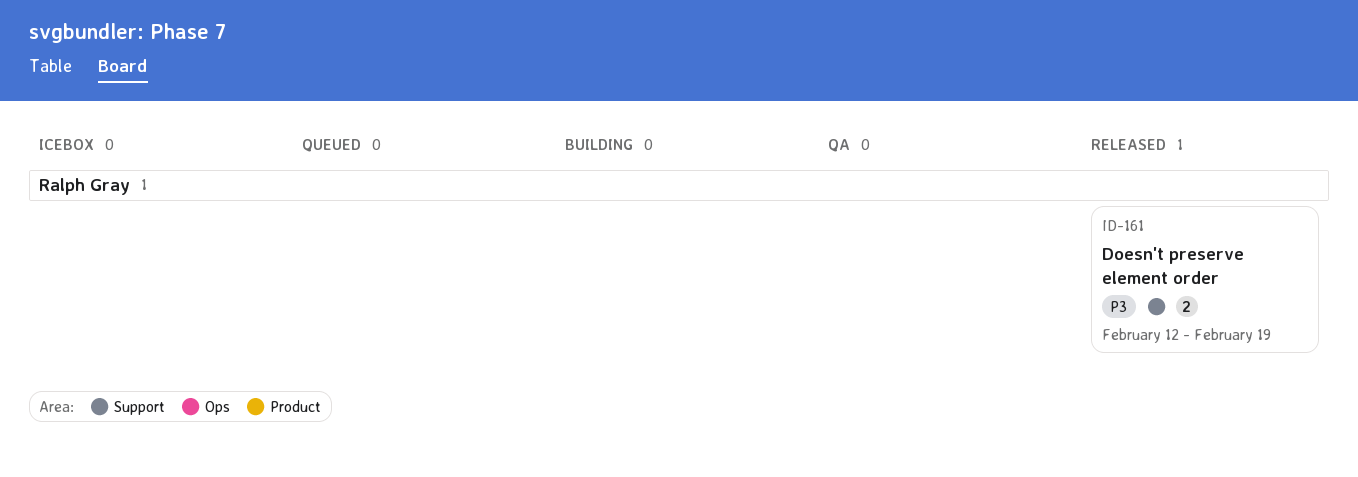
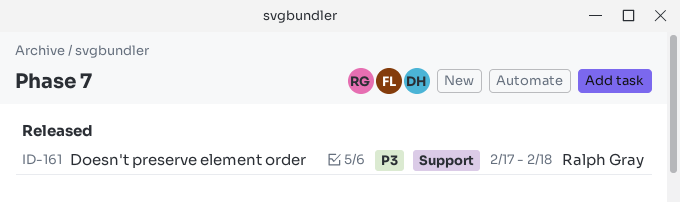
ID-161, start: Feb 12 -> Feb 17
ID-161, due: Feb 19 -> Feb 18

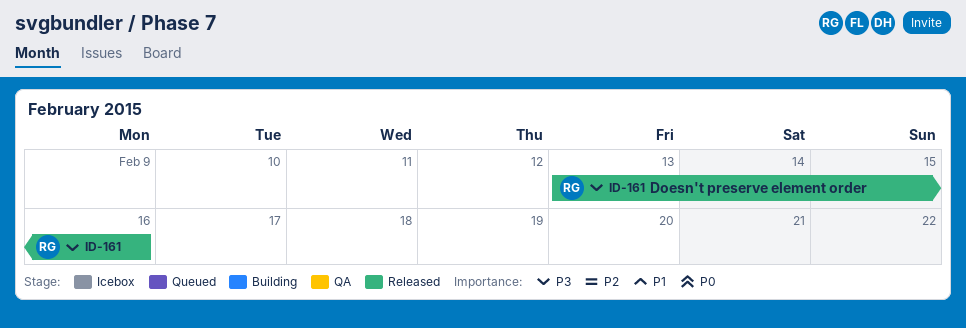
ID-161, start: Feb 17 -> Feb 13
ID-161, due: Feb 18 -> Feb 16

